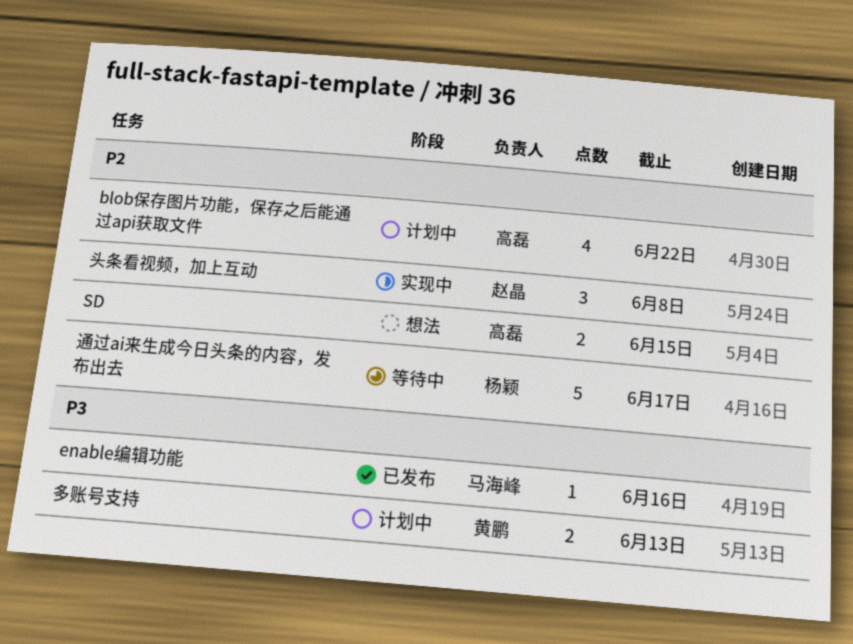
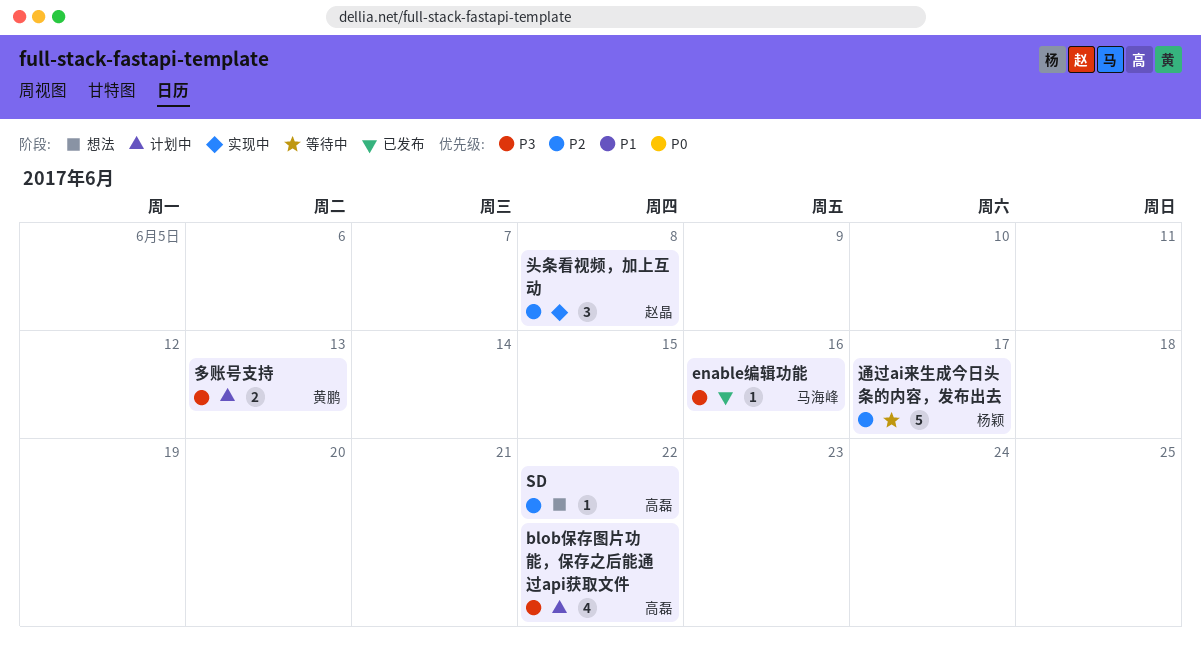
blob保存图片功能，保存之后能通过api获取文件, priority: P2 -> P3
SD, estimate: 2 -> 1
SD, due: Jun 15 -> Jun 22

